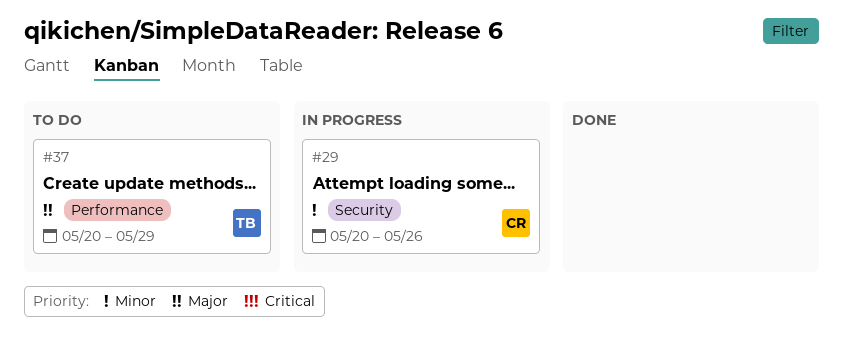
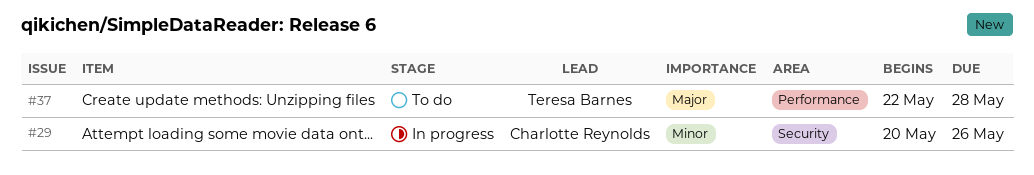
#37, start: May 20 -> May 22
#37, due: May 29 -> May 28

